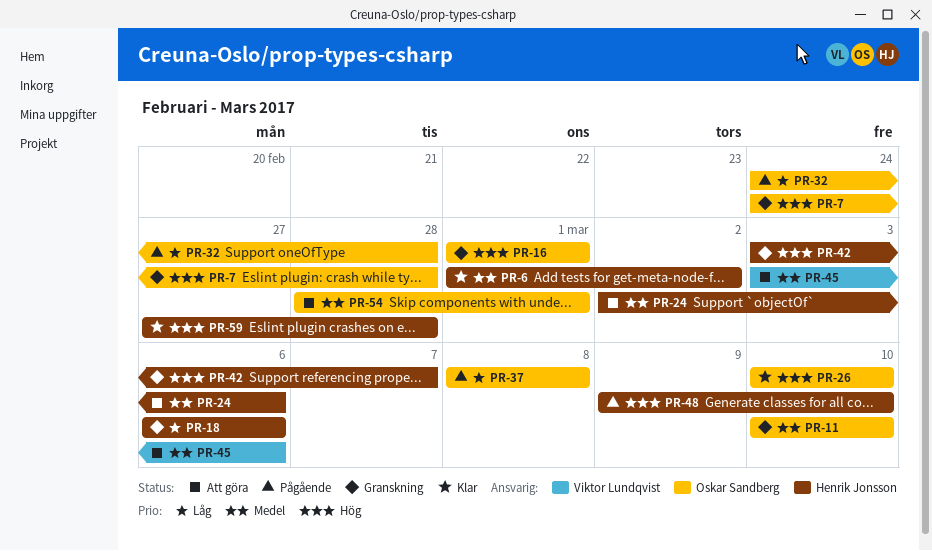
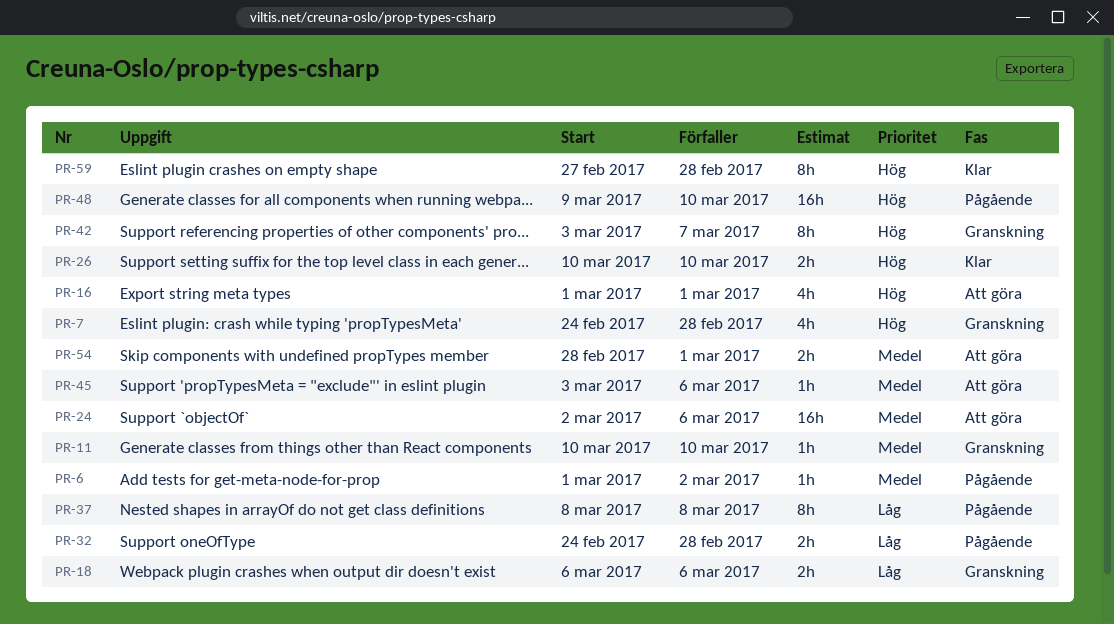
PR-6, status: Klar -> Pågående
PR-16, status: Granskning -> Att göra

